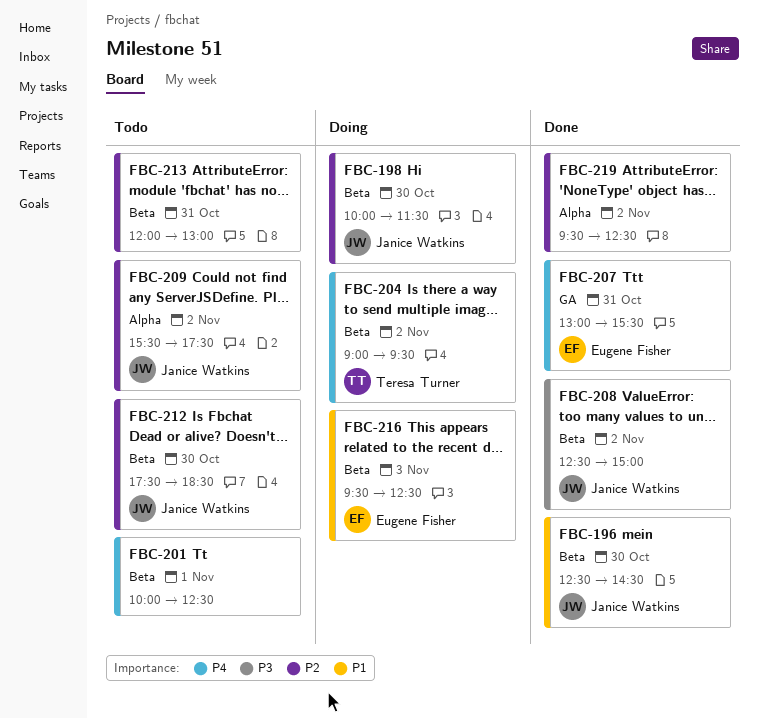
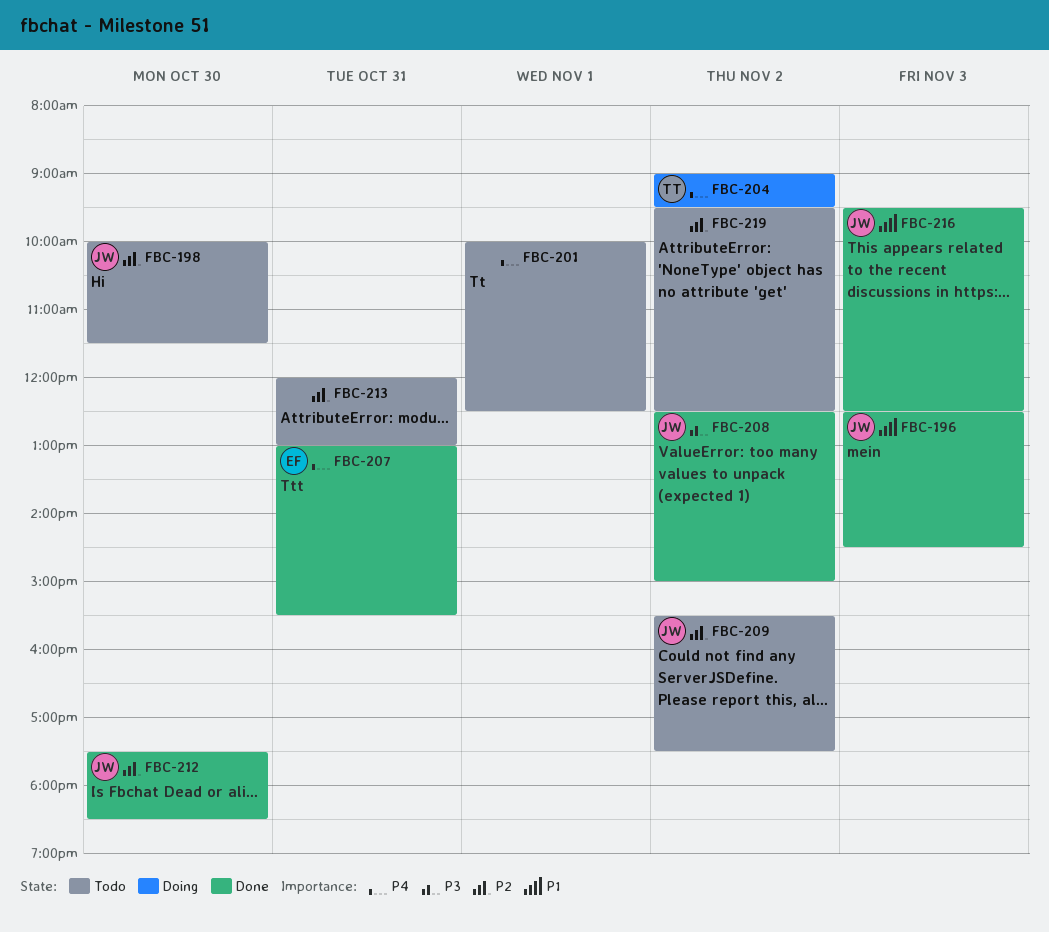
FBC-196, day: Oct 30 -> Nov 3
FBC-198, status: Doing -> Todo
FBC-212, status: Todo -> Done
FBC-216, status: Doing -> Done
FBC-216, owner: Eugene Fisher -> Janice Watkins
FBC-219, status: Done -> Todo

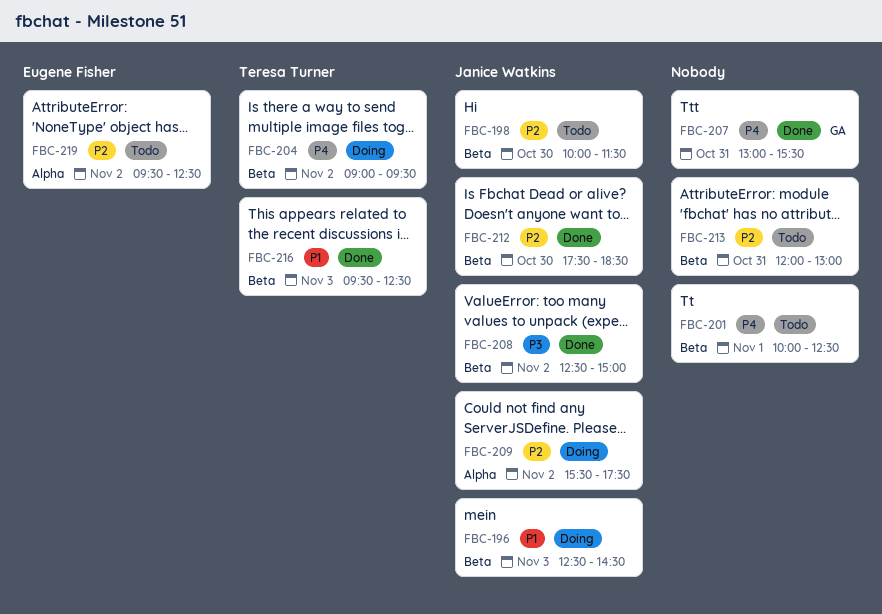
FBC-196, status: Done -> Doing
FBC-207, owner: Eugene Fisher -> none
FBC-209, status: Todo -> Doing
FBC-216, owner: Janice Watkins -> Teresa Turner
FBC-219, owner: none -> Eugene Fisher

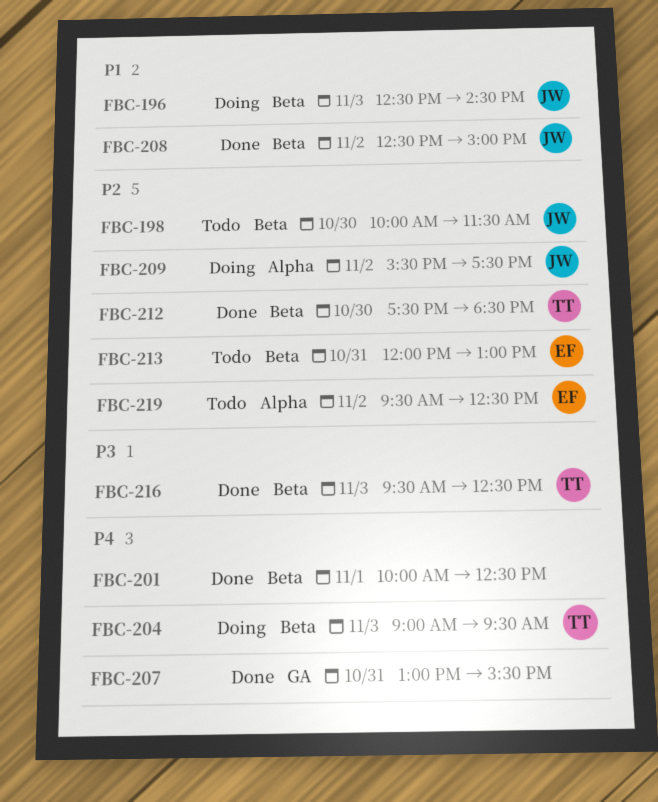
FBC-201, status: Todo -> Done
FBC-204, day: Nov 2 -> Nov 3
FBC-208, priority: P3 -> P1
FBC-212, owner: Janice Watkins -> Teresa Turner
FBC-213, owner: none -> Eugene Fisher
FBC-216, priority: P1 -> P3

